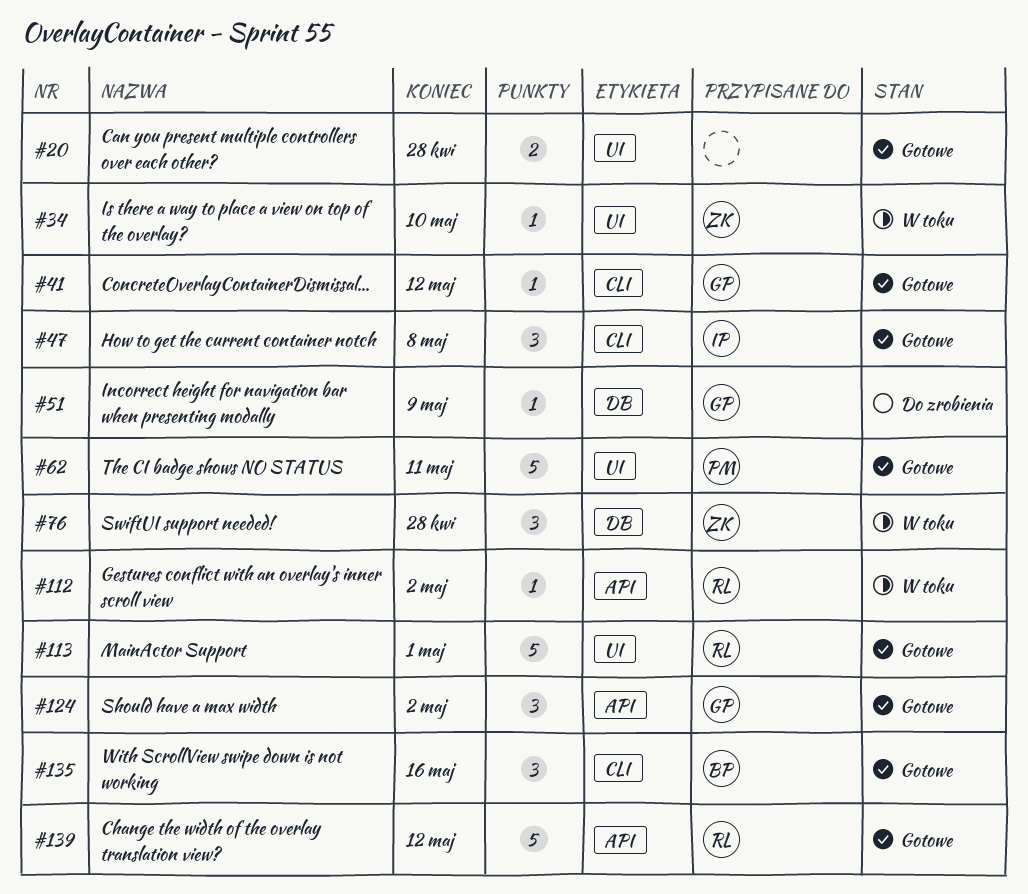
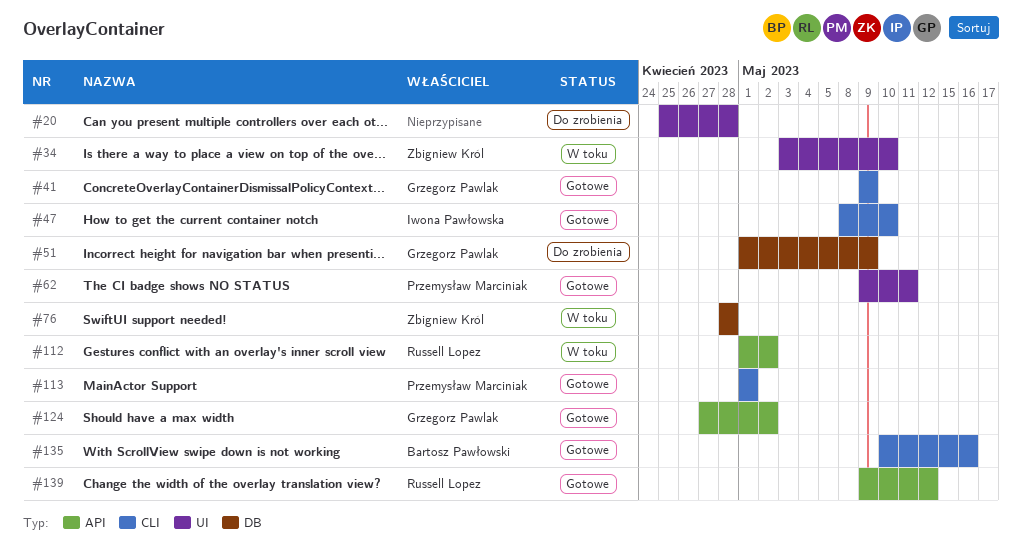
#20, status: Gotowe -> Do zrobienia
#41, due: May 12 -> May 9
#47, due: May 8 -> May 10
#113, owner: Russell Lopez -> Przemysław Marciniak
#113, label: UI -> CLI

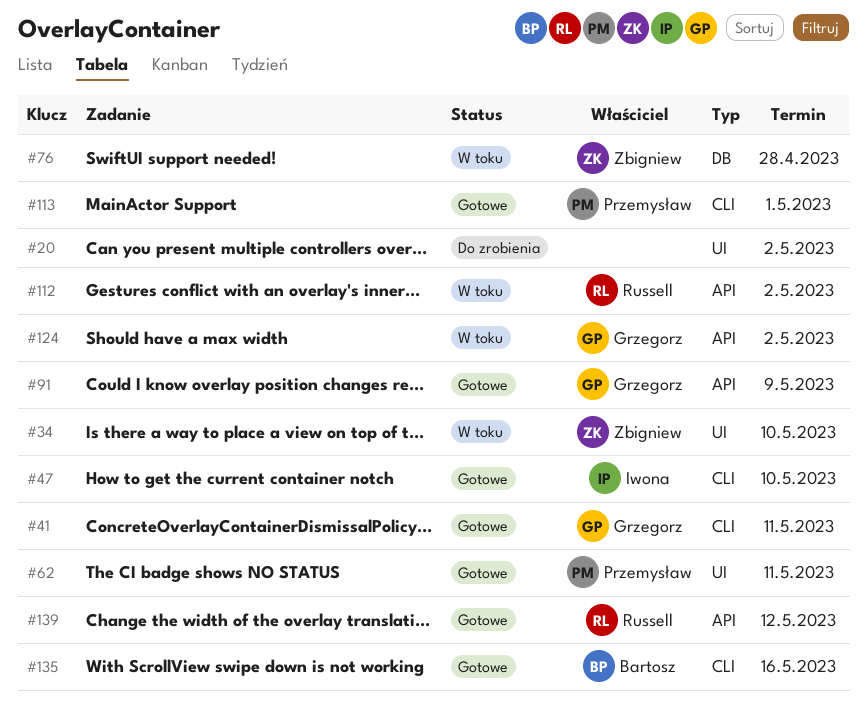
#20, due: Apr 28 -> May 2
#41, due: May 9 -> May 11
#51: present -> none
#91: none -> present
#124, status: Gotowe -> W toku

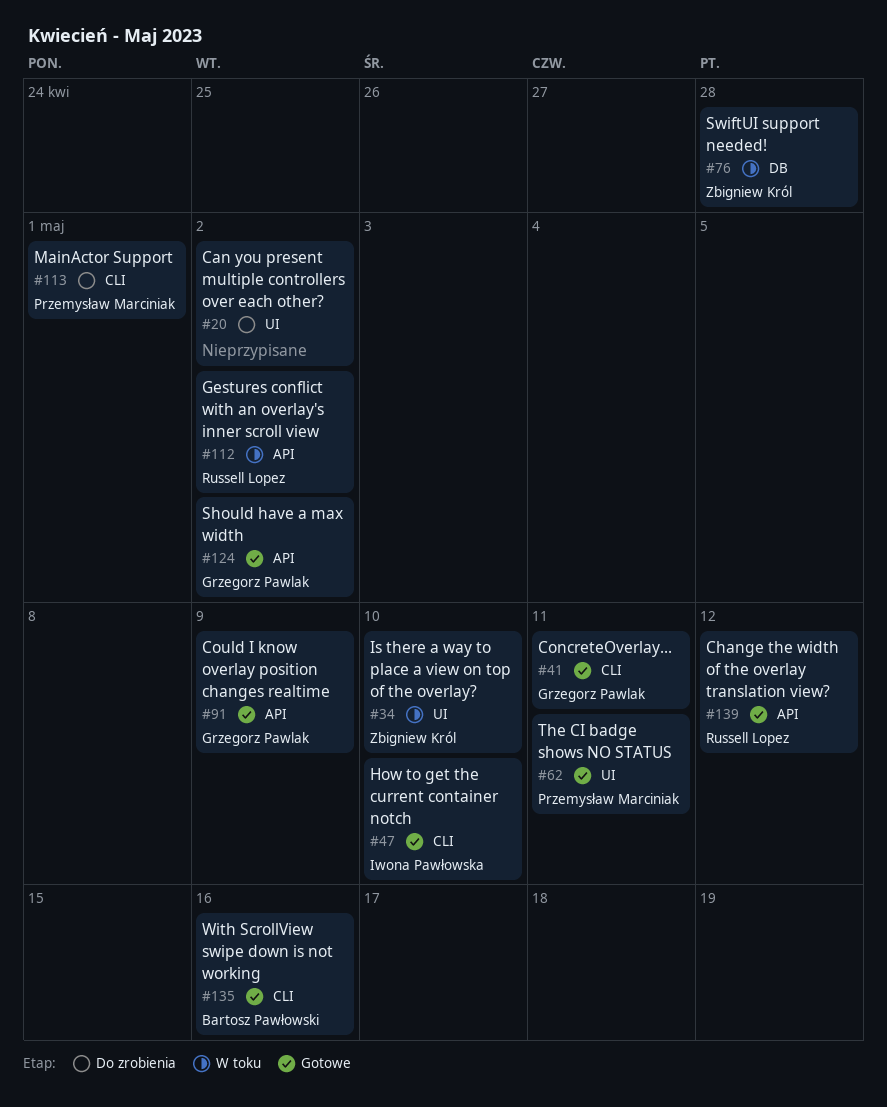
#113, status: Gotowe -> Do zrobienia
#124, status: W toku -> Gotowe

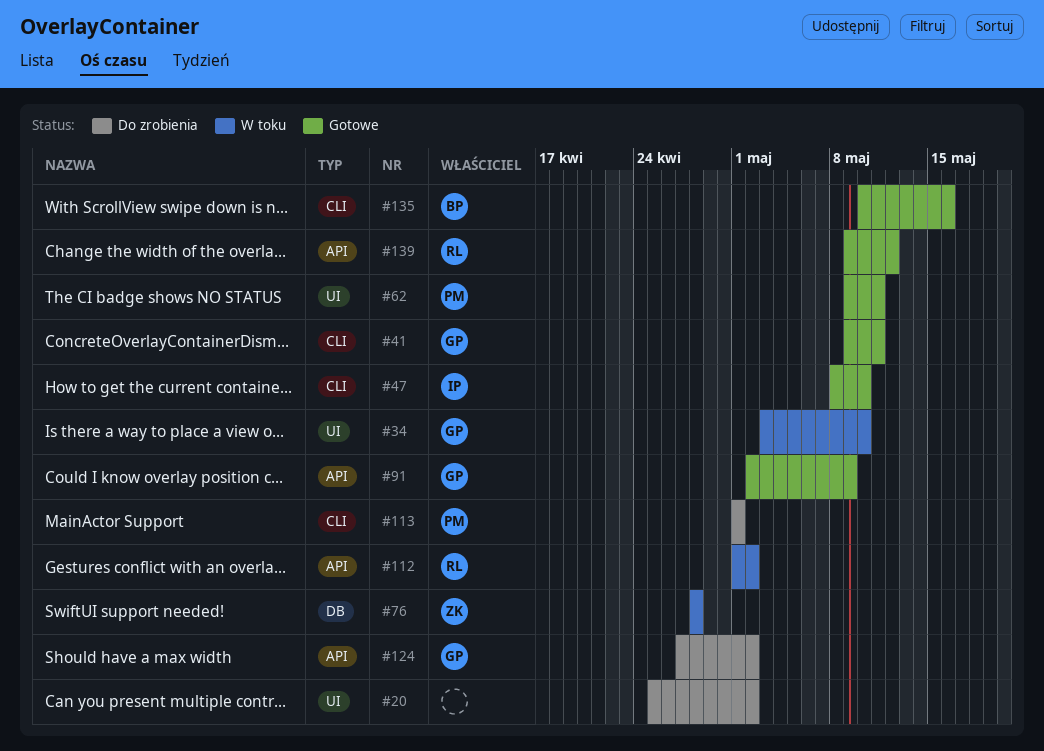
#34, owner: Zbigniew Król -> Grzegorz Pawlak
#124, status: Gotowe -> Do zrobienia

